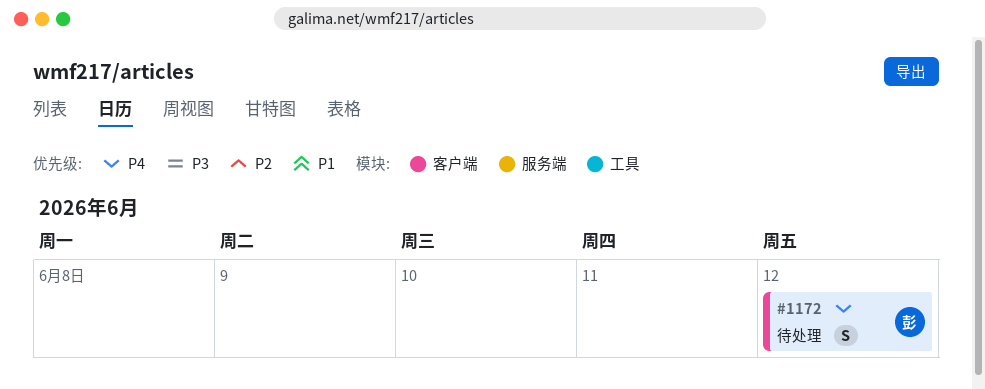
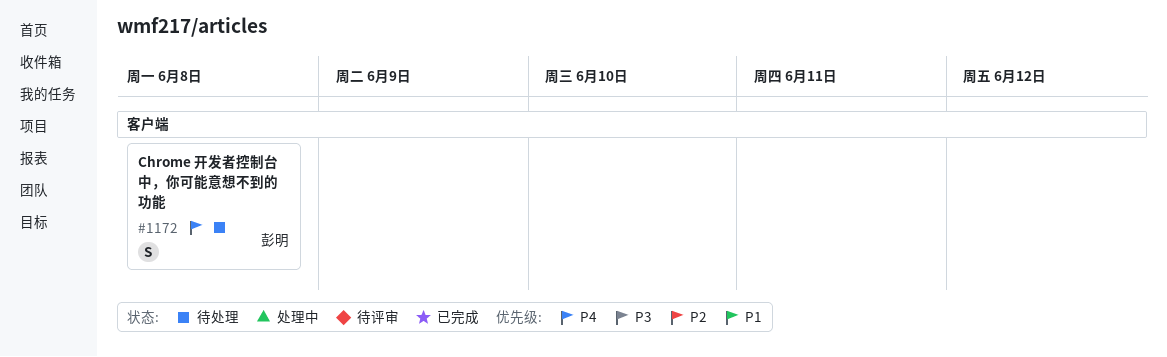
#1172, due: Jun 12 -> Jun 8

